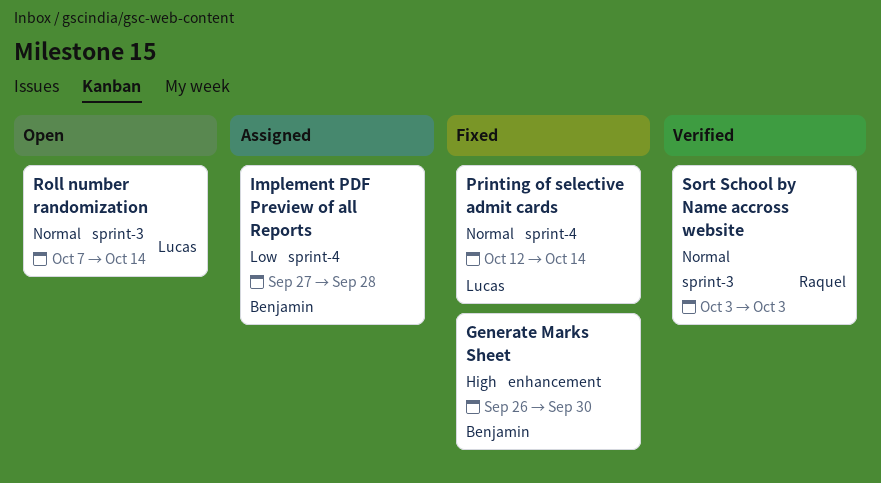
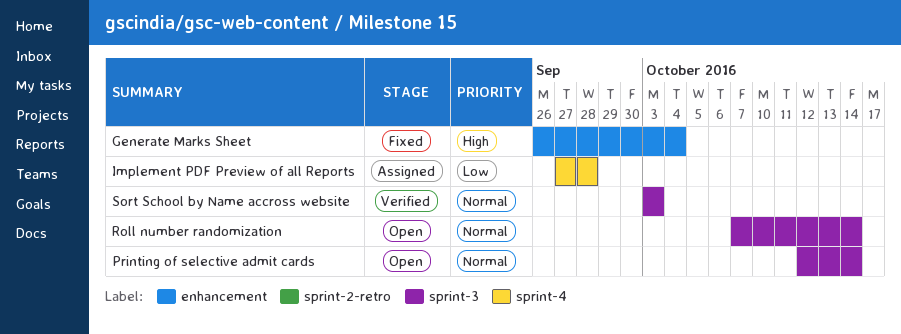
Generate Marks Sheet, due: Sep 30 -> Oct 4
Printing of selective admit cards, status: Fixed -> Open
Printing of selective admit cards, label: sprint-4 -> sprint-3

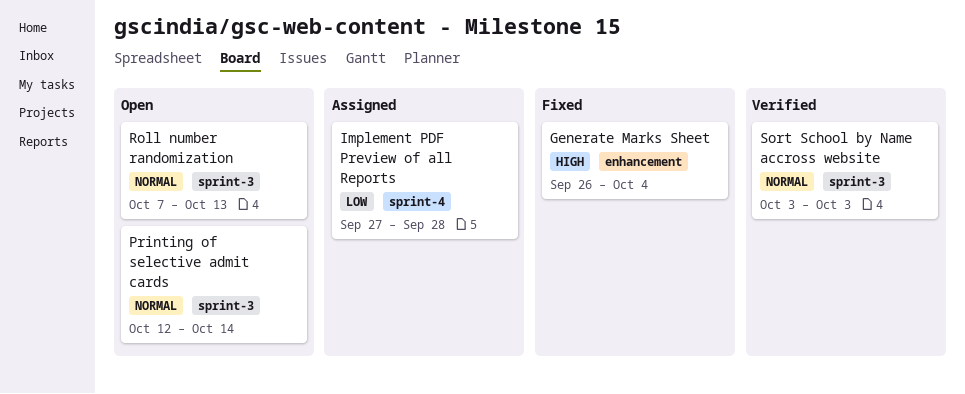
Roll number randomization, due: Oct 14 -> Oct 13

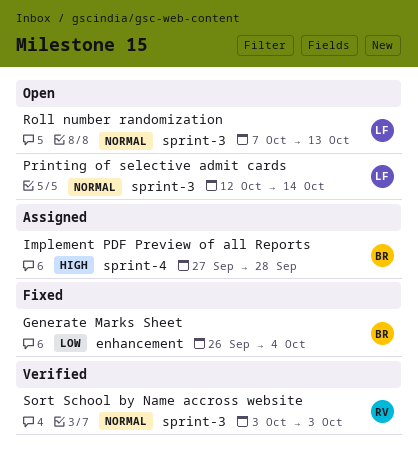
Generate Marks Sheet, priority: High -> Low
Implement PDF Preview of all Reports, priority: Low -> High

